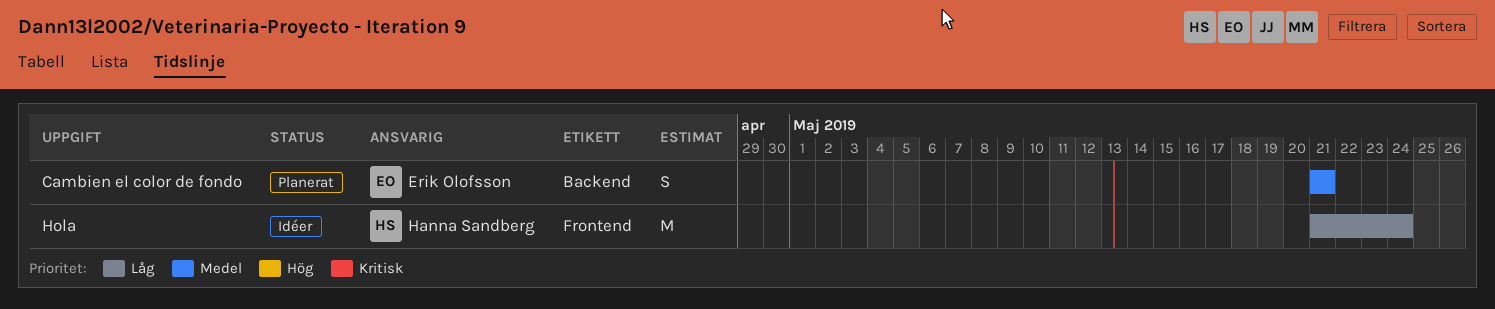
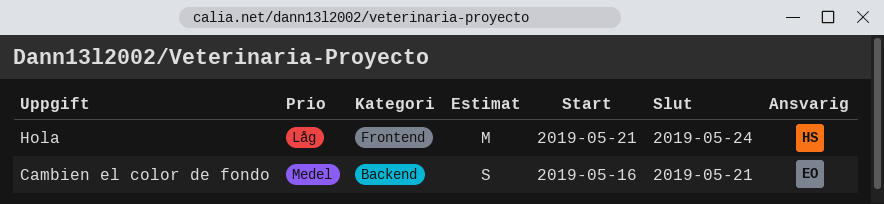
Cambien el color de fondo, start: May 21 -> May 16

